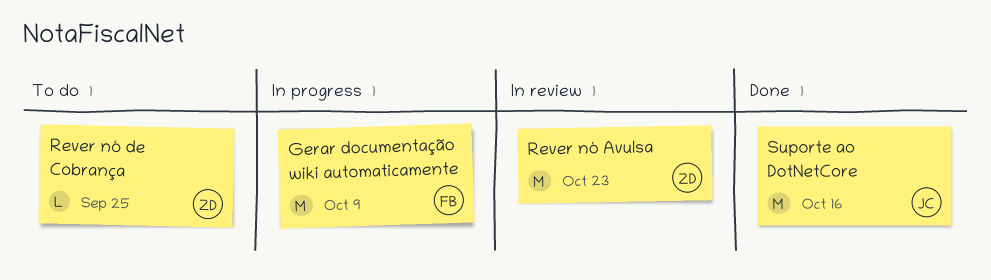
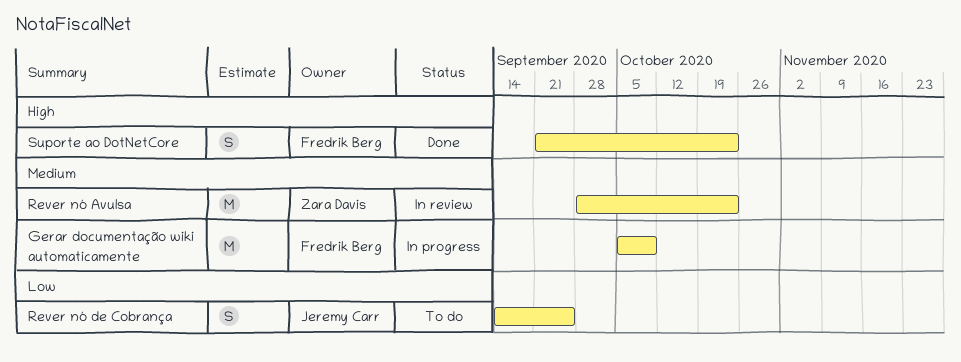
Rever nó de Cobrança, owner: Zara Davis -> Jeremy Carr
Rever nó de Cobrança, estimate: L -> S
Suporte ao DotNetCore, owner: Jeremy Carr -> Fredrik Berg
Suporte ao DotNetCore, estimate: M -> S
Suporte ao DotNetCore, due: Oct 16 -> Oct 23

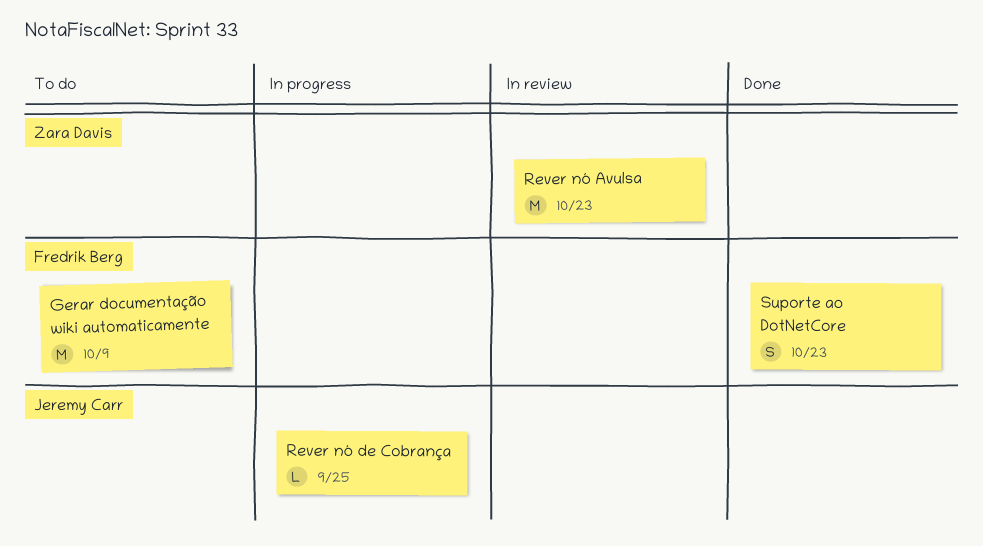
Gerar documentação wiki automaticamente, status: In progress -> To do
Rever nó de Cobrança, status: To do -> In progress
Rever nó de Cobrança, estimate: S -> L

